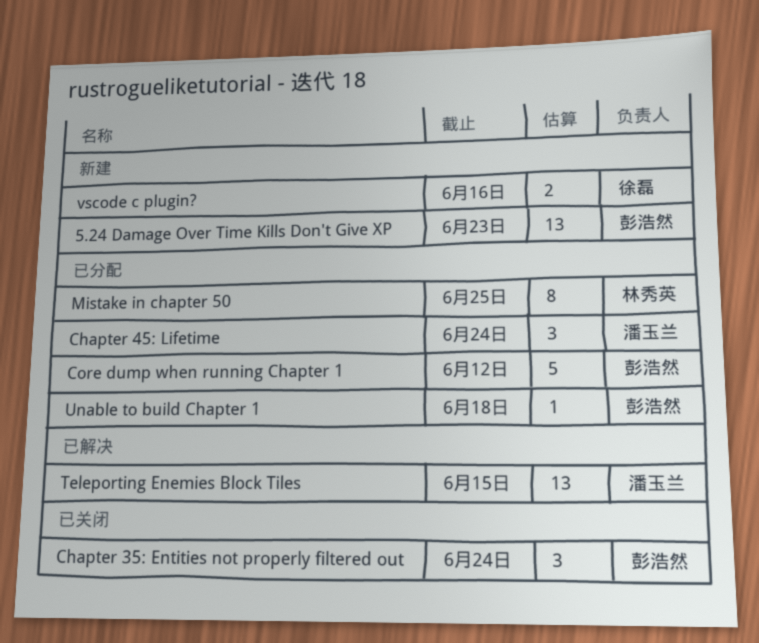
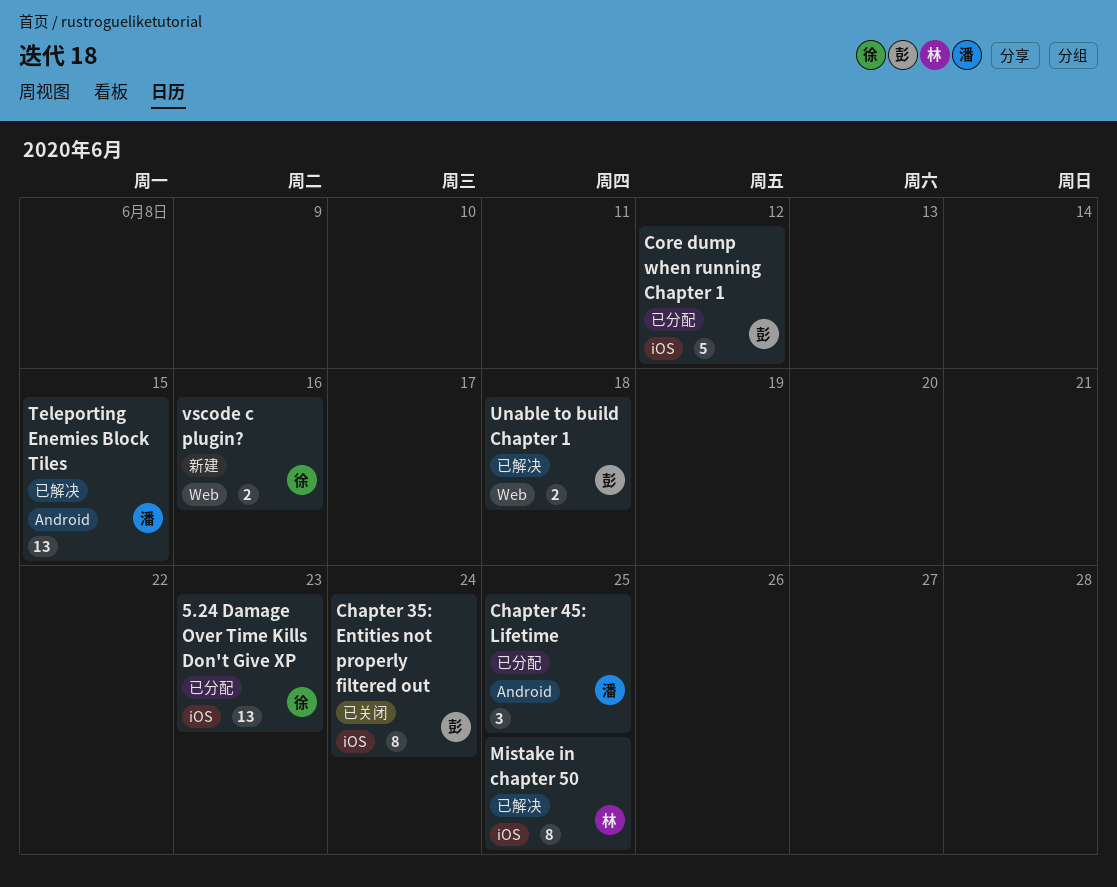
5.24 Damage Over Time Kills Don't Give XP, status: 新建 -> 已分配
5.24 Damage Over Time Kills Don't Give XP, owner: 彭浩然 -> 徐磊
Chapter 35: Entities not properly filtered out, estimate: 3 -> 8
Chapter 45: Lifetime, due: Jun 24 -> Jun 25
Mistake in chapter 50, status: 已分配 -> 已解决
Unable to build Chapter 1, status: 已分配 -> 已解决
Unable to build Chapter 1, estimate: 1 -> 2

